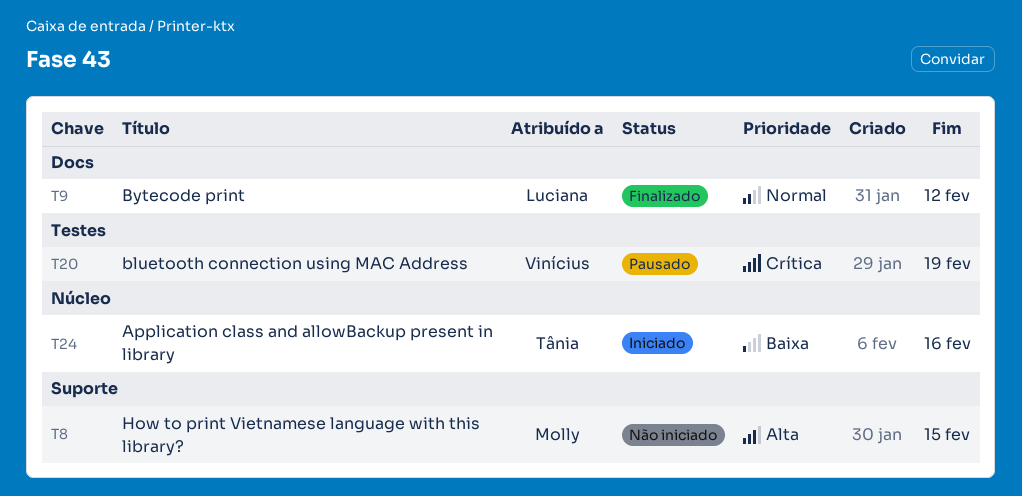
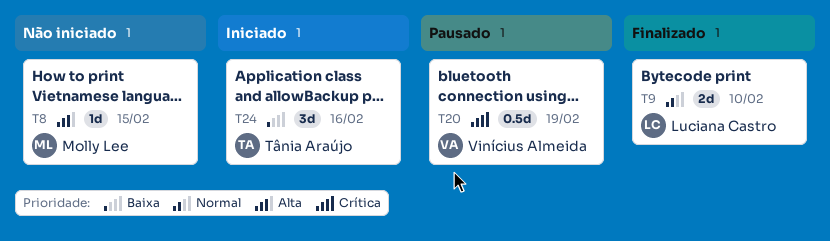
T9, due: Feb 12 -> Feb 10

